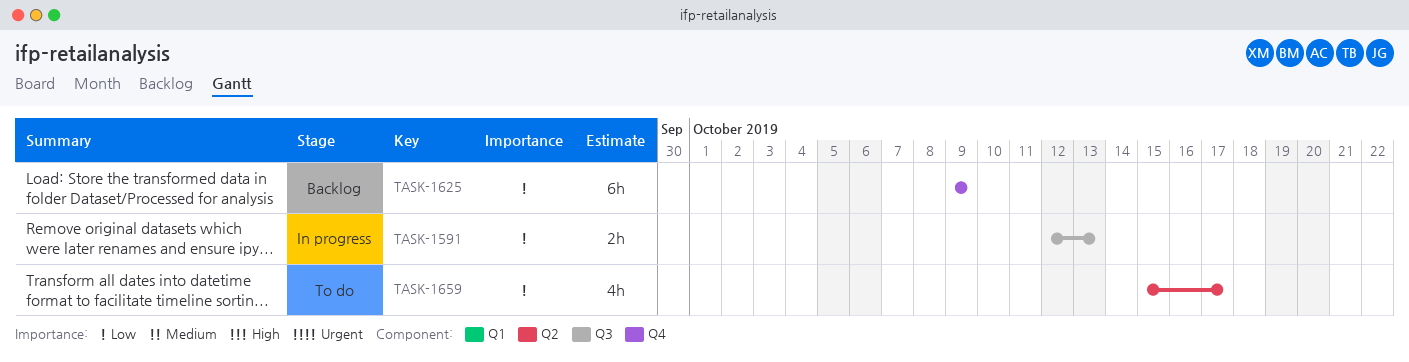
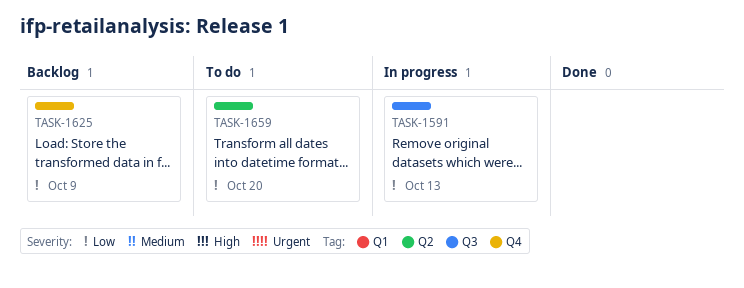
TASK-1659, due: Oct 17 -> Oct 20

